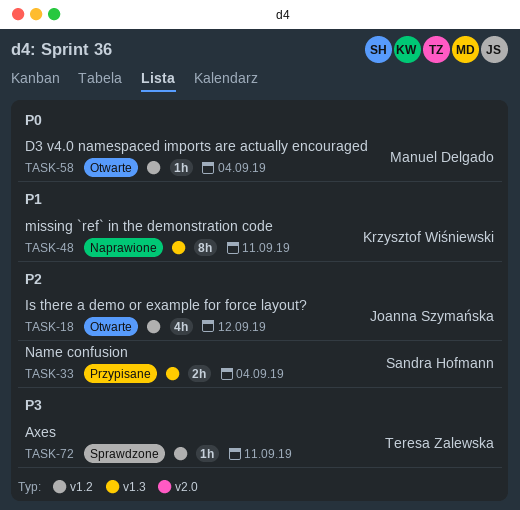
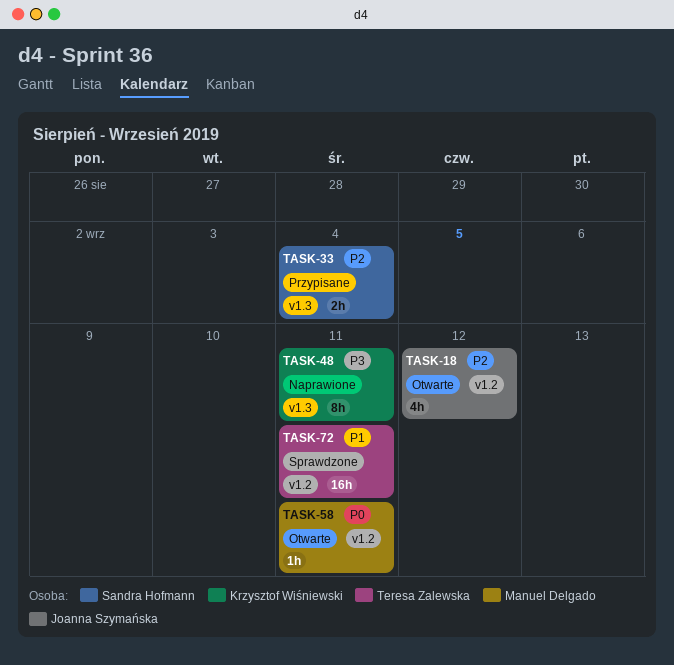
TASK-48, priority: P1 -> P3
TASK-58, due: Sep 4 -> Sep 11
TASK-72, priority: P3 -> P1
TASK-72, estimate: 1h -> 16h

